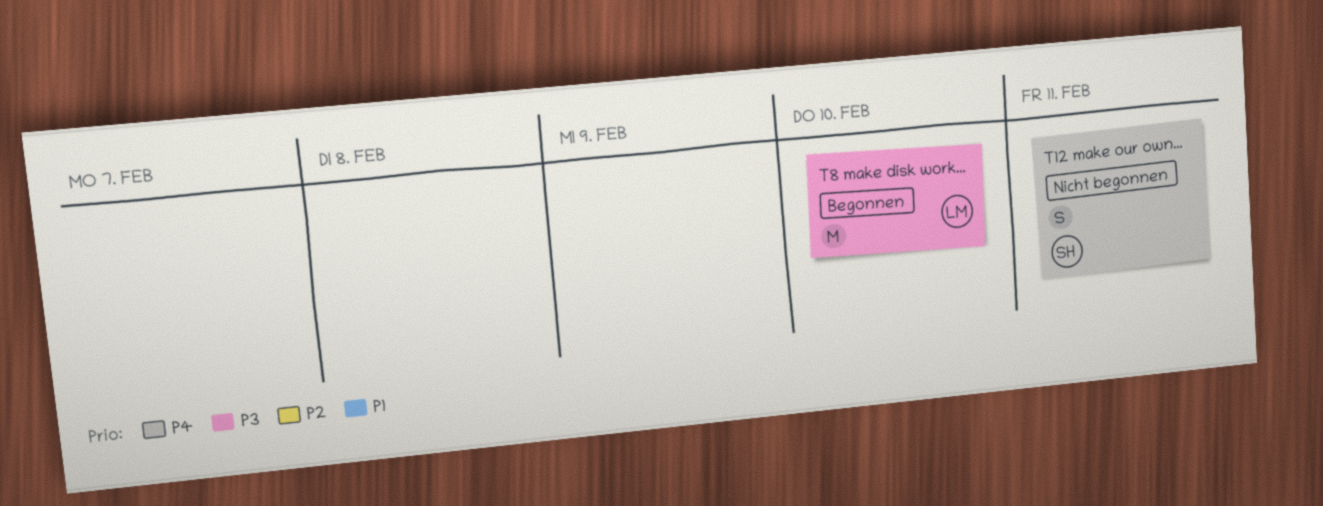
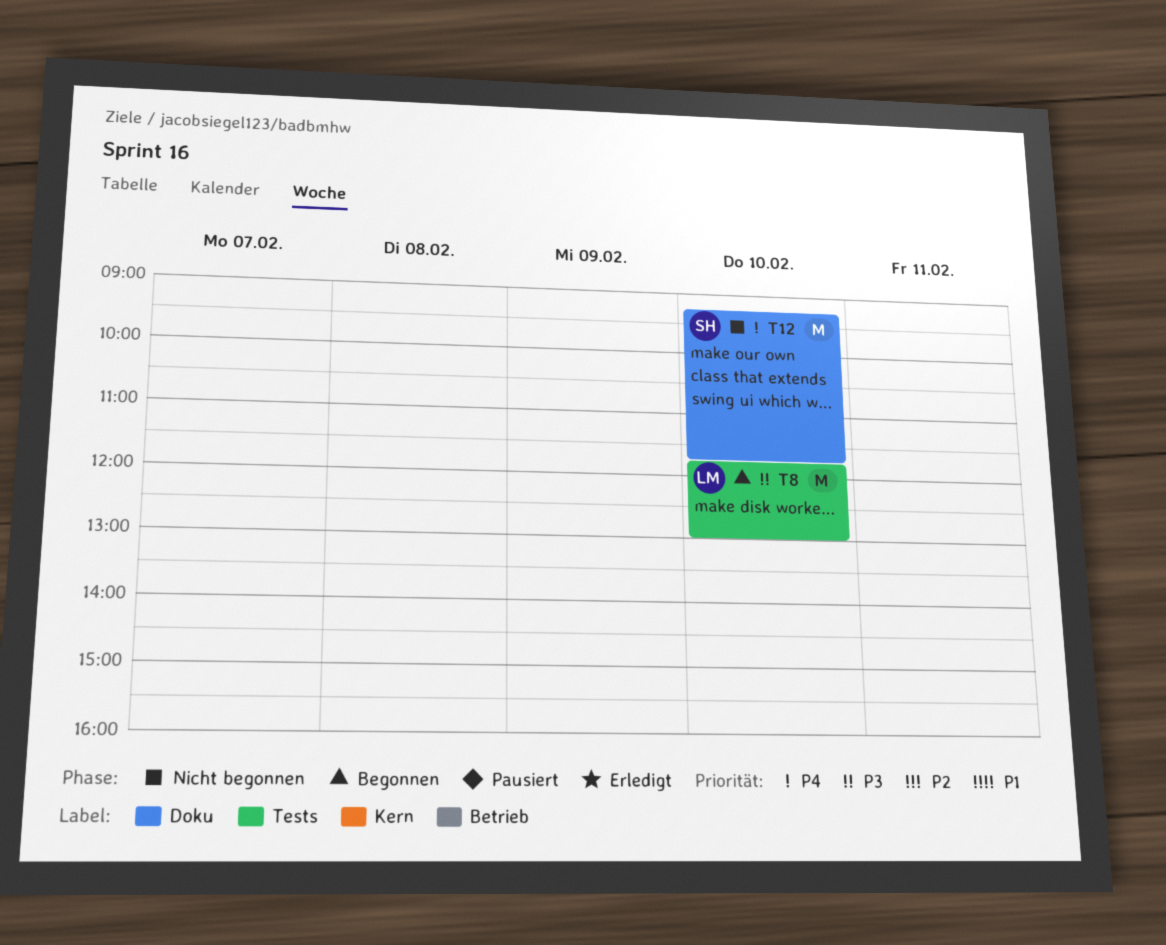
T12, estimate: S -> M
T12, day: Feb 11 -> Feb 10

